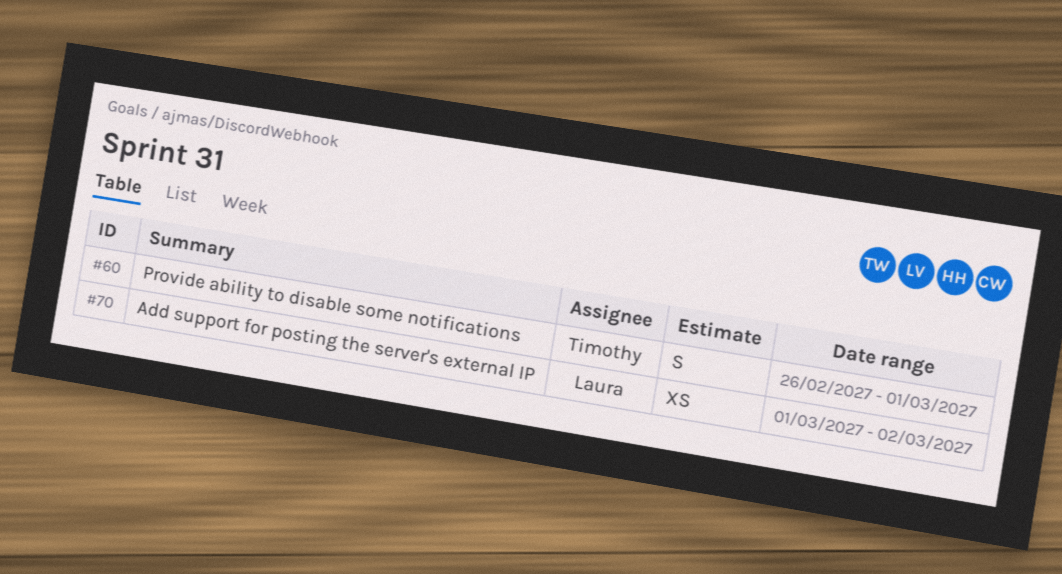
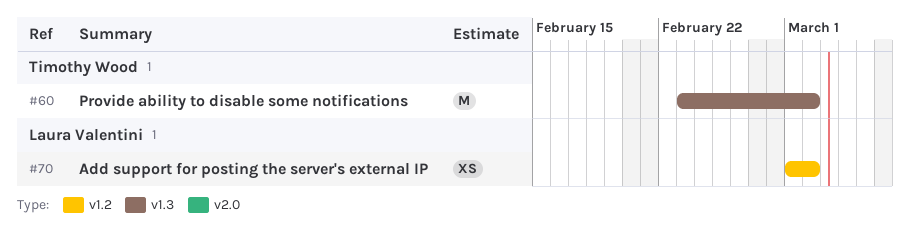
#60, estimate: S -> M
#60, start: Feb 26 -> Feb 23
#60, due: Mar 1 -> Mar 2

